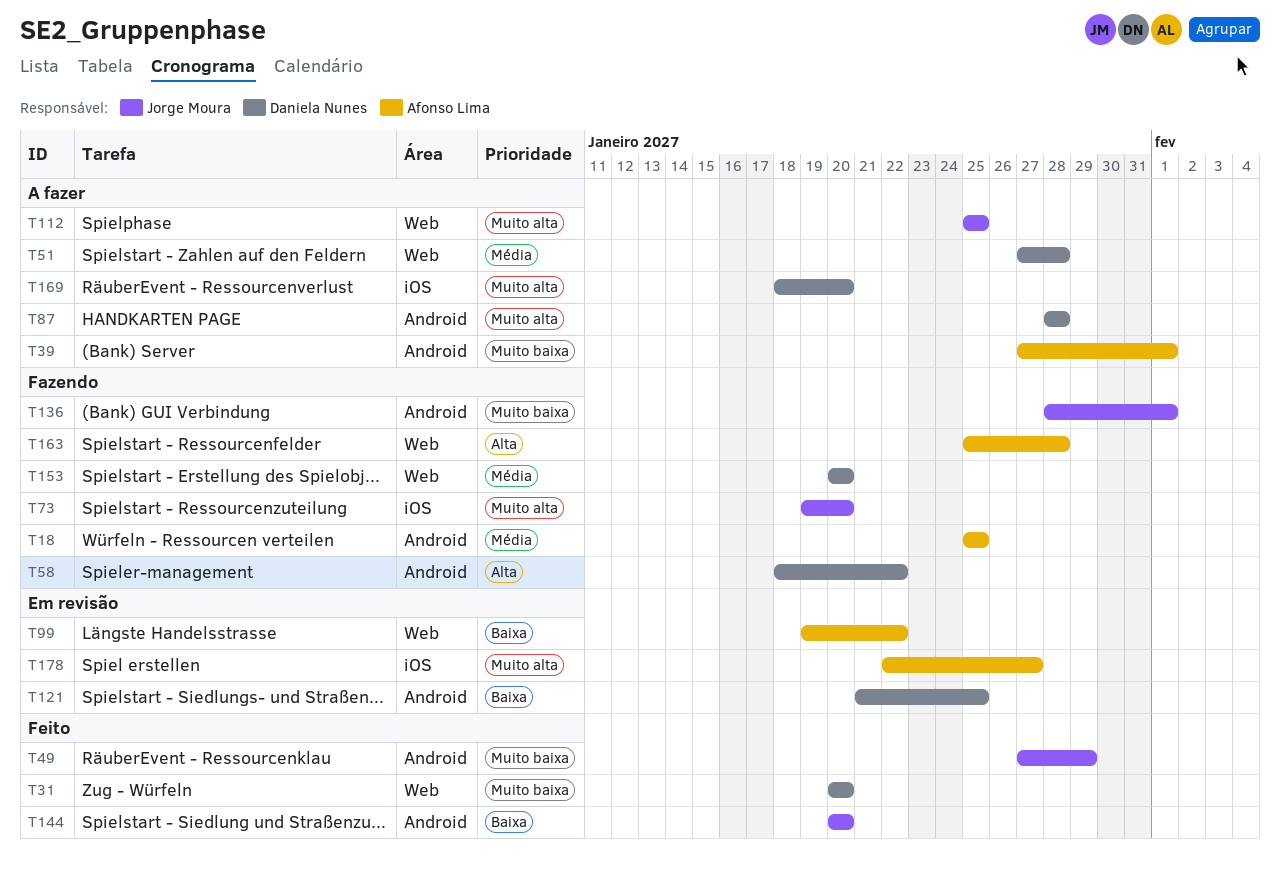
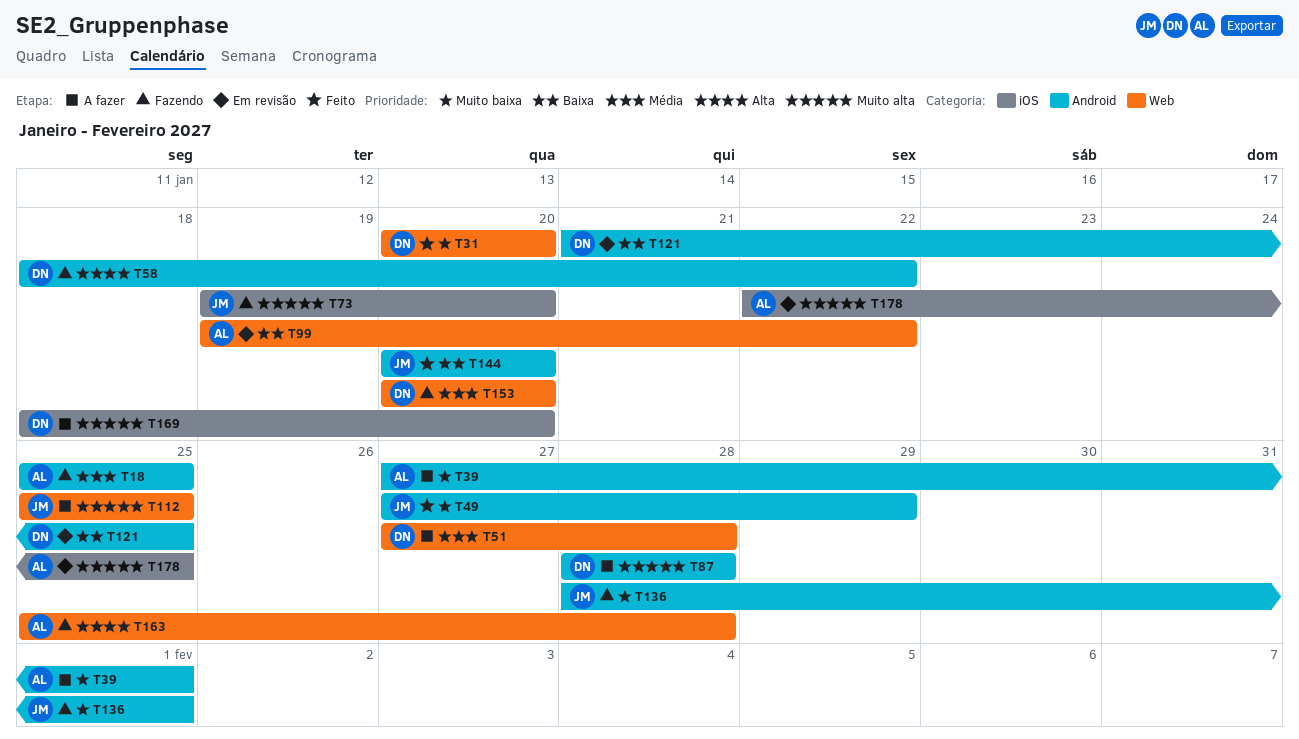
T178, due: Jan 27 -> Jan 25

